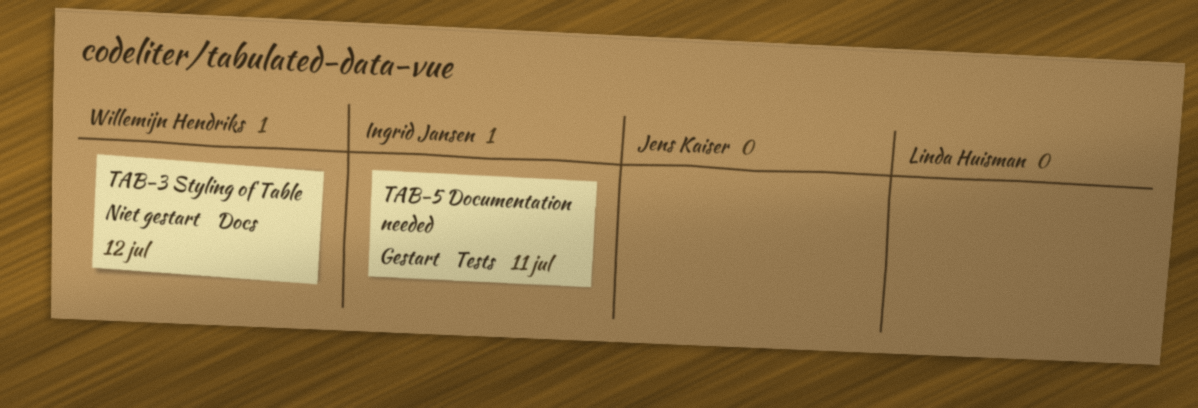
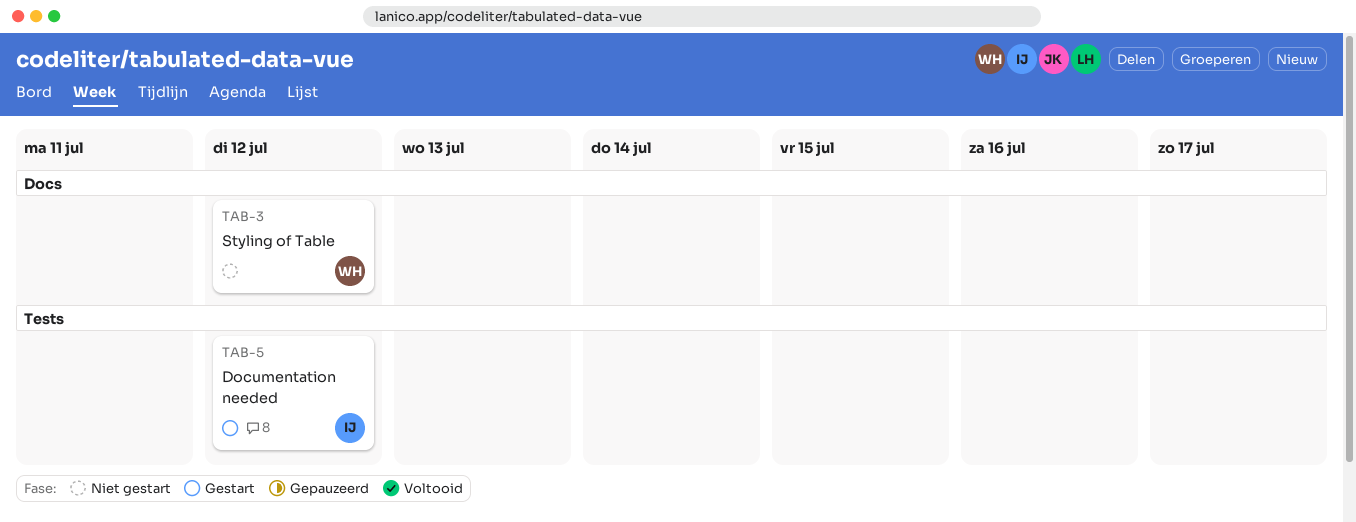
TAB-5, due: Jul 11 -> Jul 12

